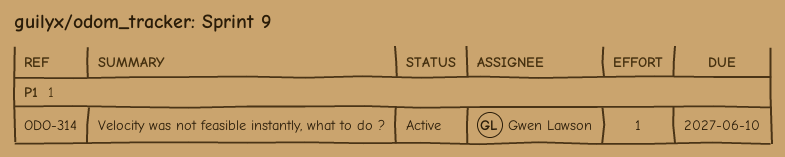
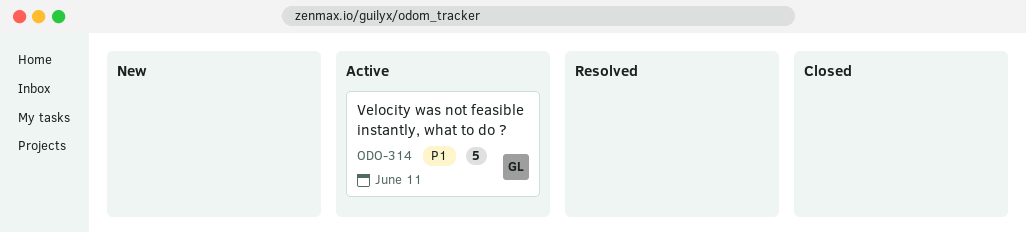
ODO-314, estimate: 1 -> 5
ODO-314, due: Jun 10 -> Jun 11

